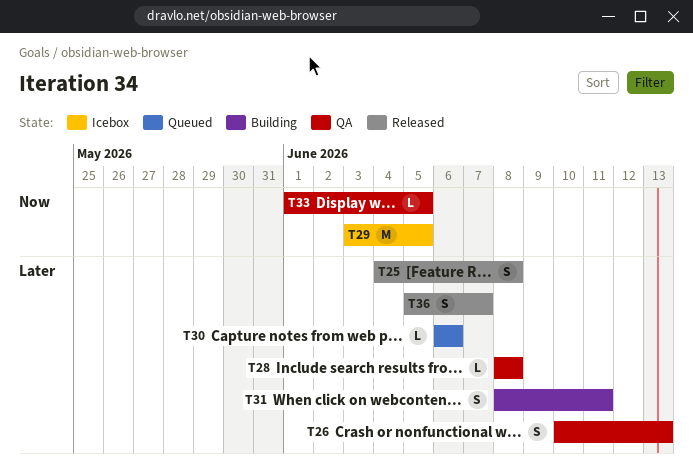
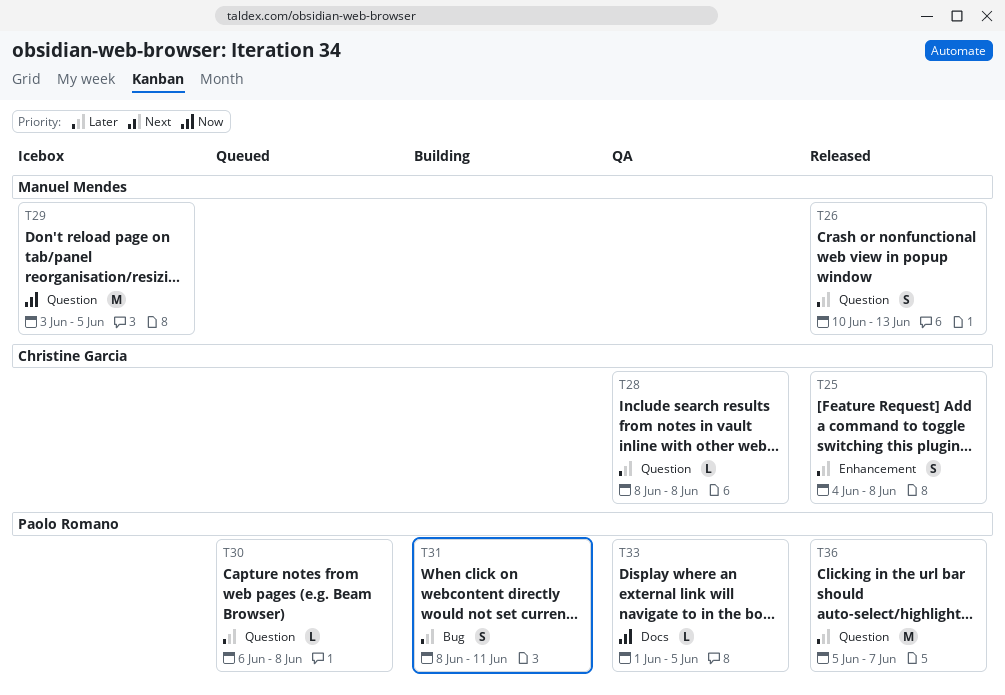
T26, status: QA -> Released
T30, due: Jun 6 -> Jun 8
T36, estimate: S -> M

